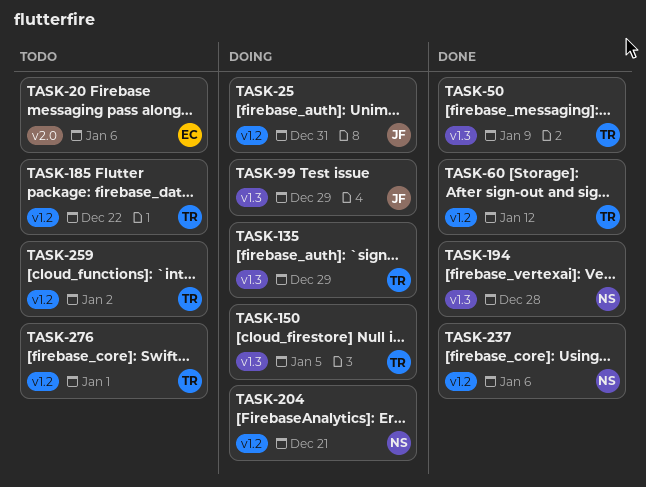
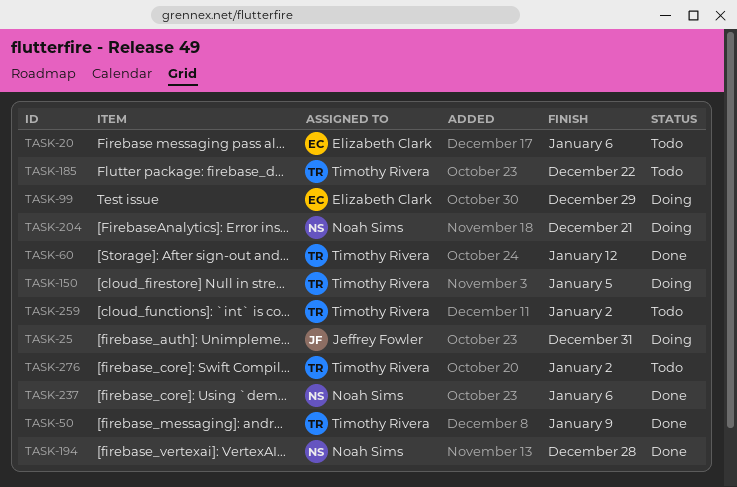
TASK-99, owner: Jeffrey Fowler -> Elizabeth Clark
TASK-135: present -> none
TASK-276, due: Jan 1 -> Jan 2

